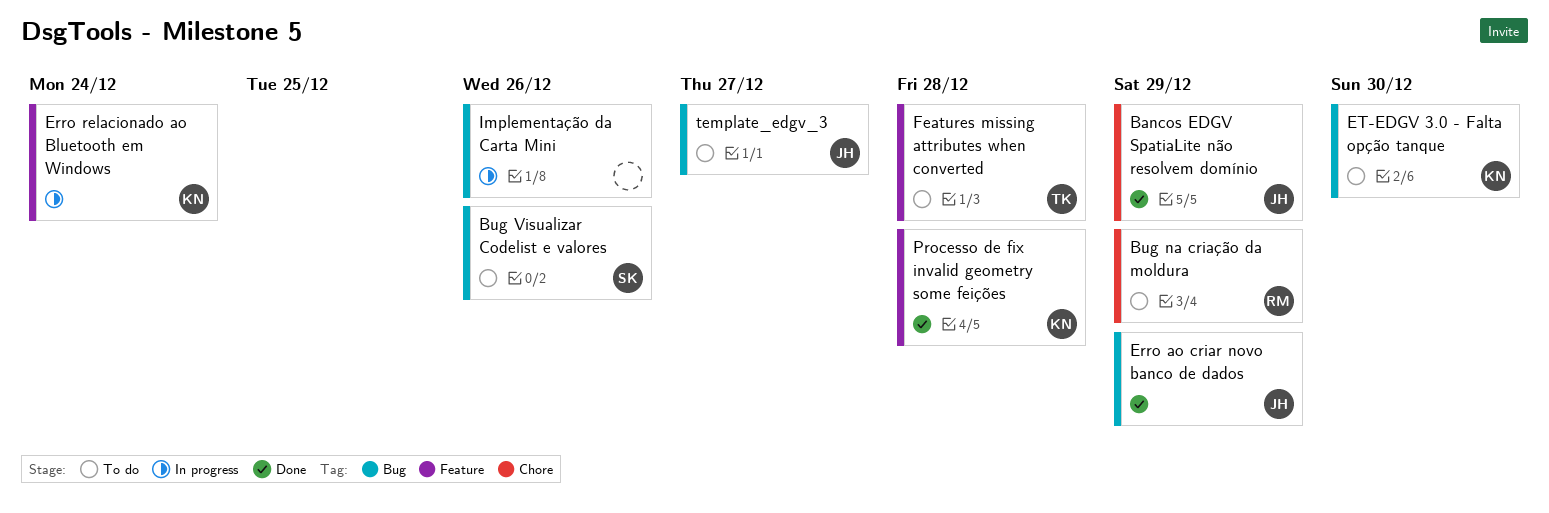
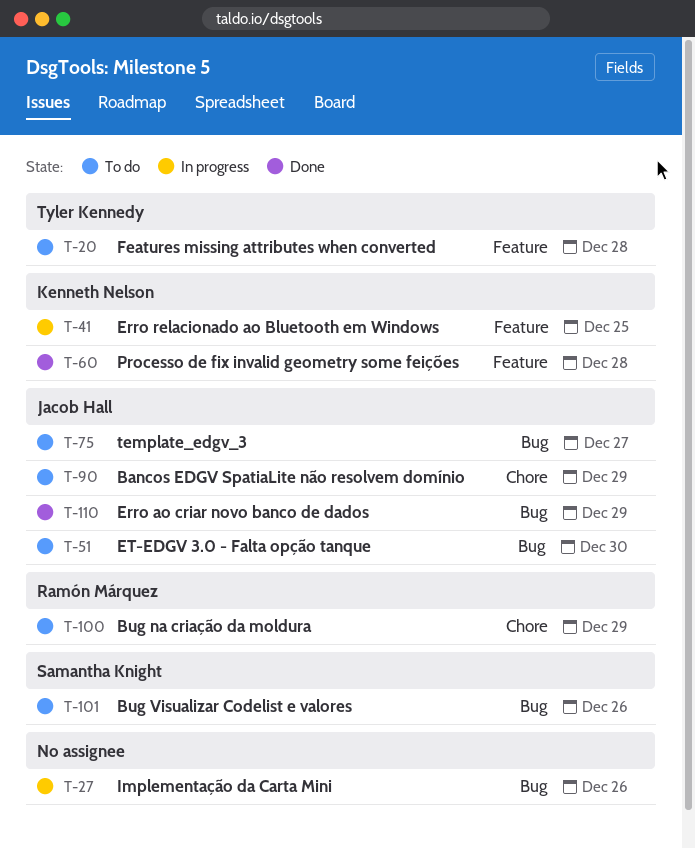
Bancos EDGV SpatiaLite não resolvem domínio, status: Done -> To do
Erro relacionado ao Bluetooth em Windows, due: Dec 24 -> Dec 25
ET-EDGV 3.0 - Falta opção tanque, owner: Kenneth Nelson -> Jacob Hall

